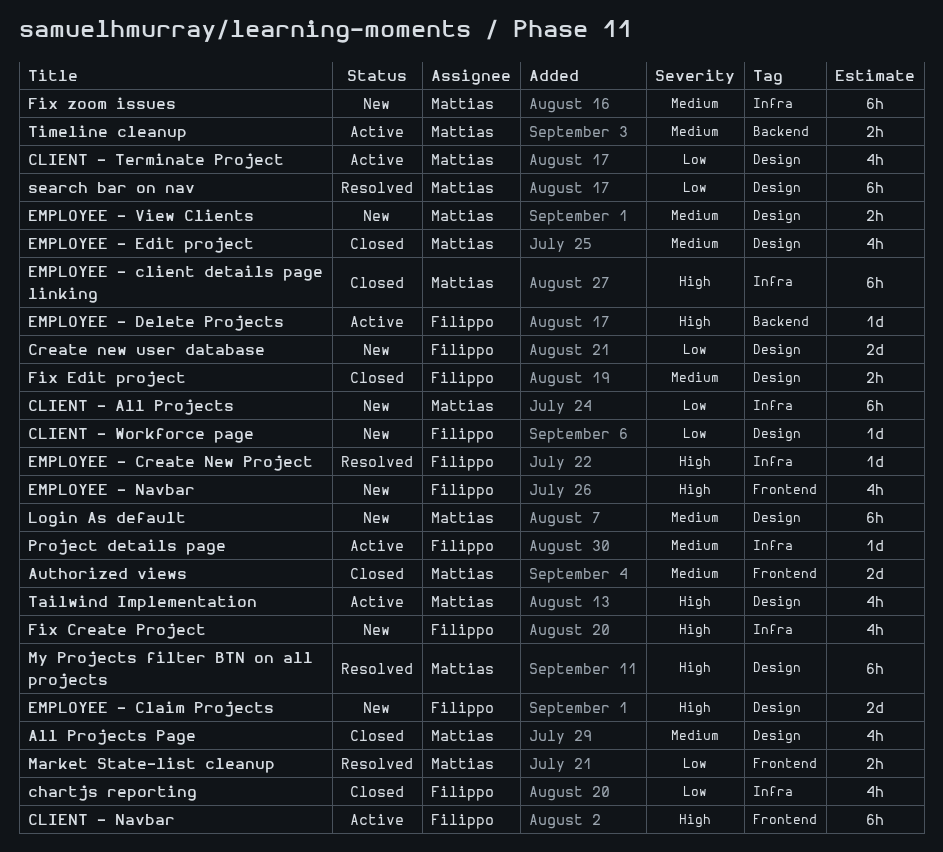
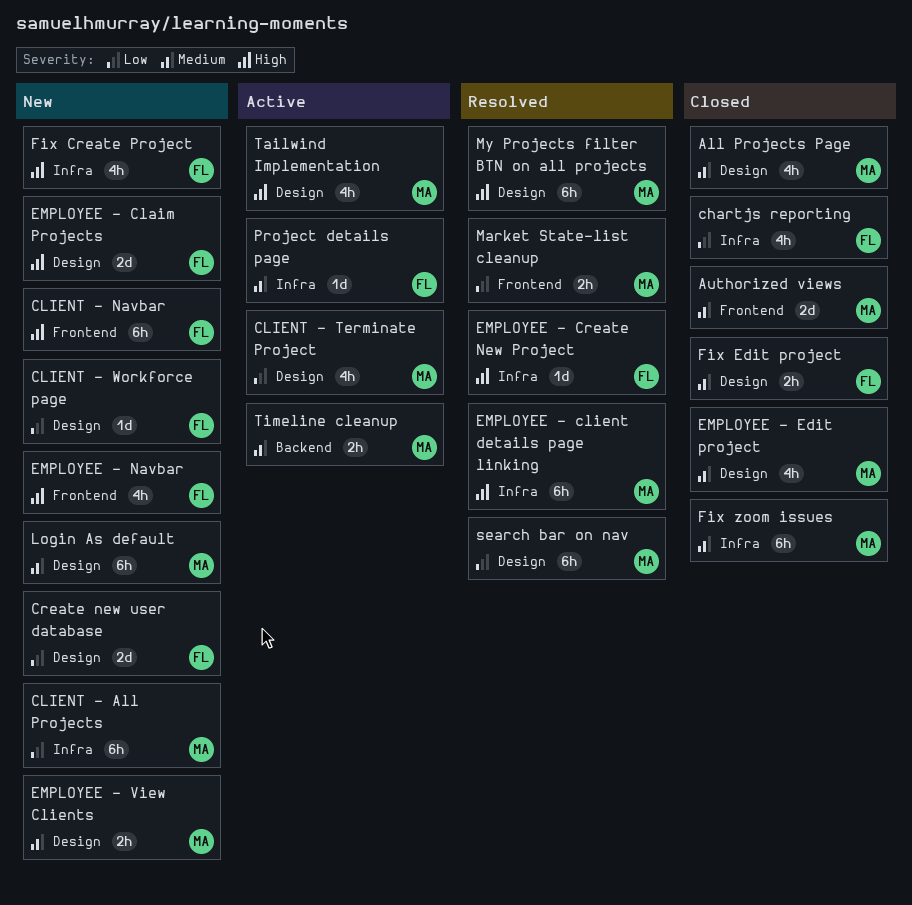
CLIENT - Navbar, status: Active -> New
EMPLOYEE - client details page linking, status: Closed -> Resolved
EMPLOYEE - Delete Projects: present -> none
Fix zoom issues, status: New -> Closed

